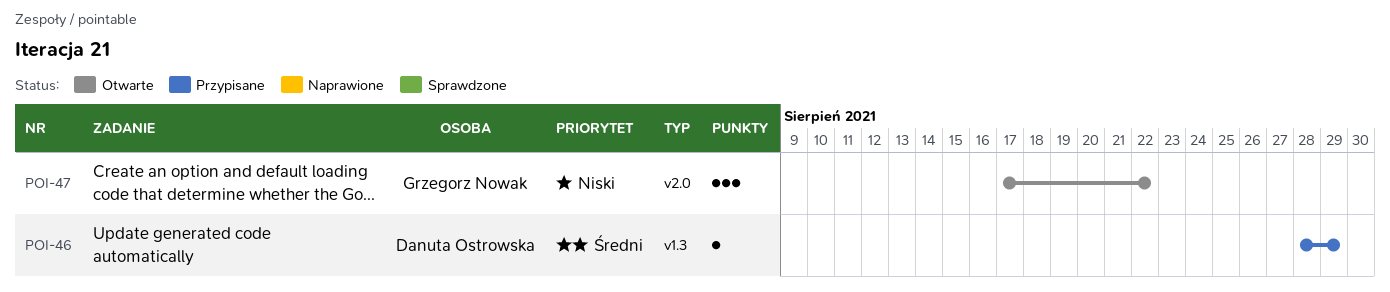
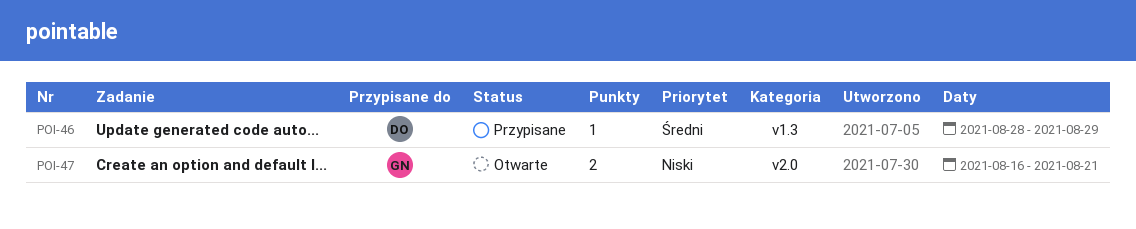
POI-47, estimate: 3 -> 2
POI-47, start: Aug 17 -> Aug 16
POI-47, due: Aug 22 -> Aug 21

